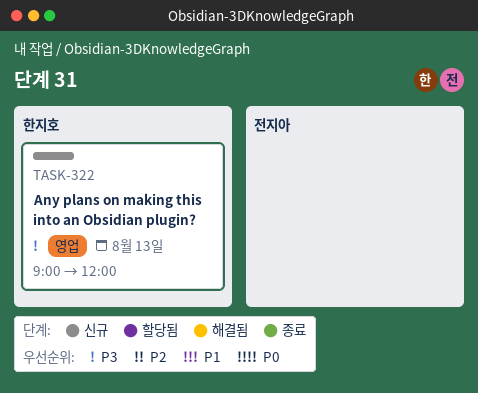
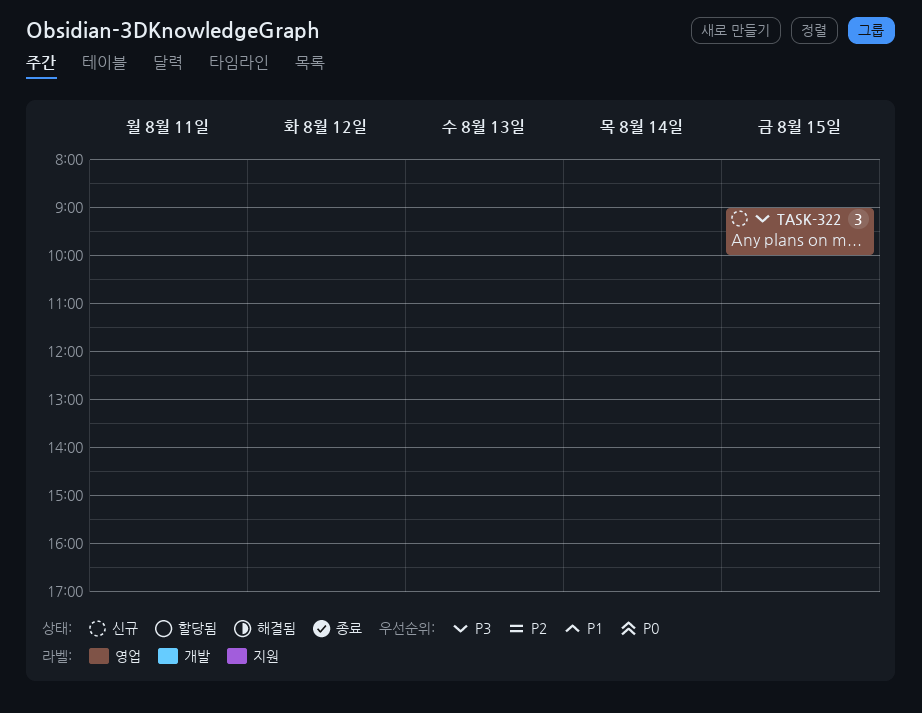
TASK-322, day: Aug 13 -> Aug 15
TASK-322, ends: 12:00 -> 10:00

